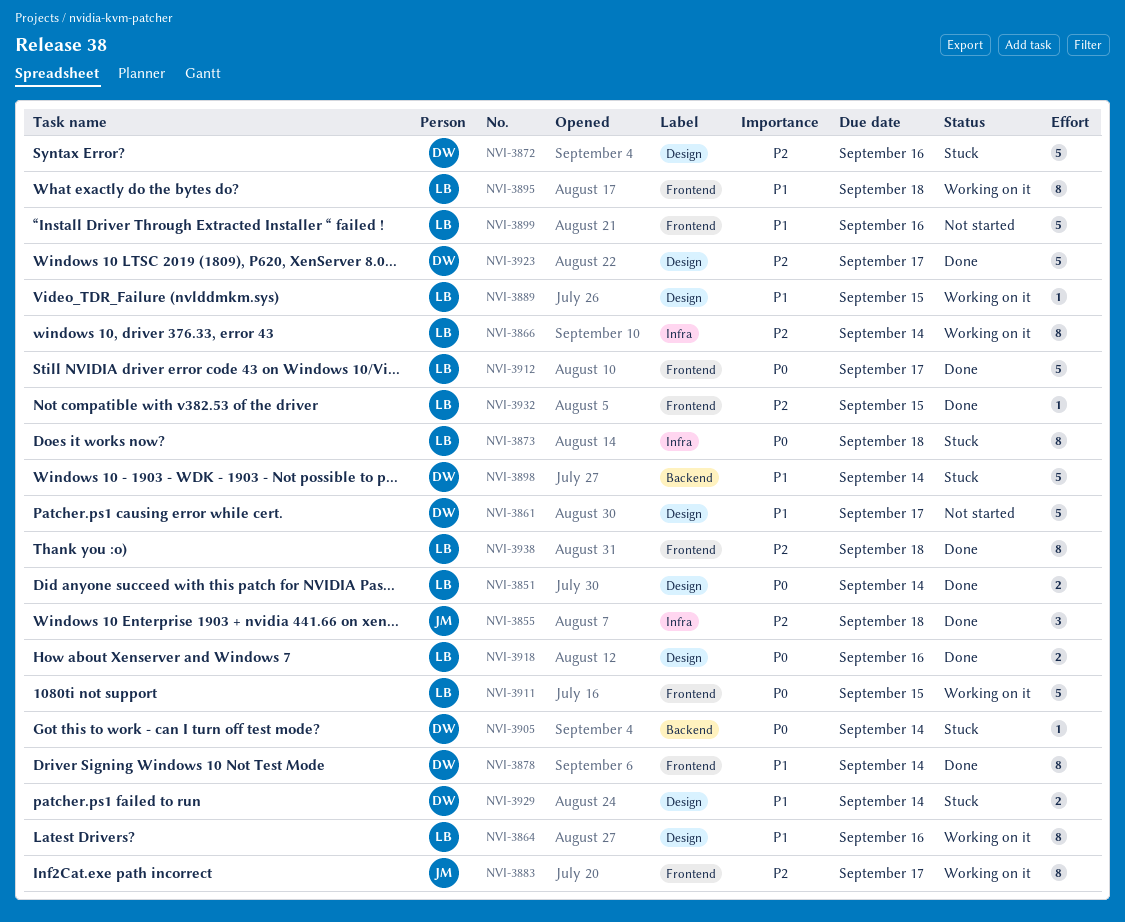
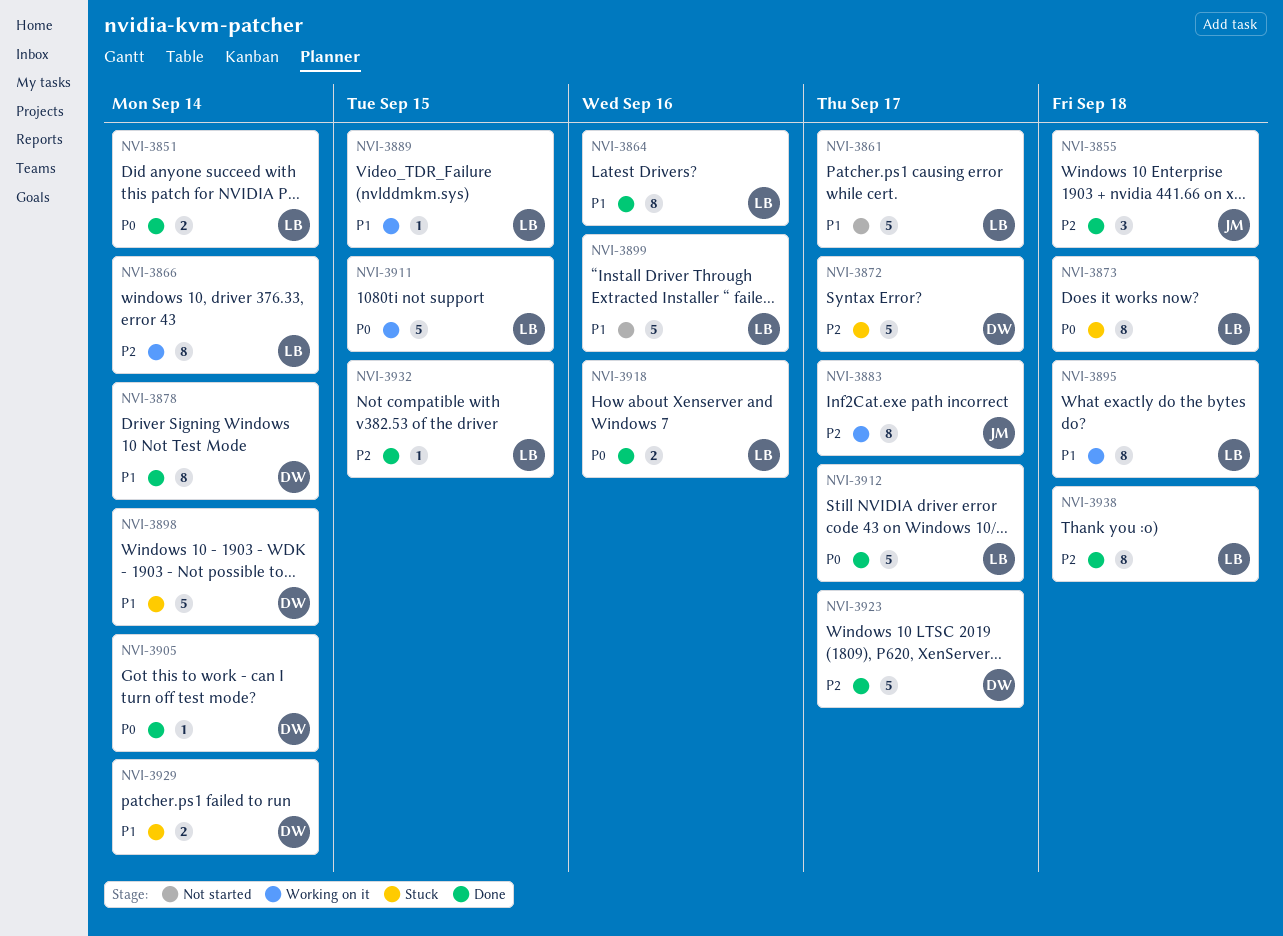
NVI-3861, owner: DW -> LB
NVI-3864, status: Working on it -> Done
NVI-3872, due: Sep 16 -> Sep 17
NVI-3905, status: Stuck -> Done

